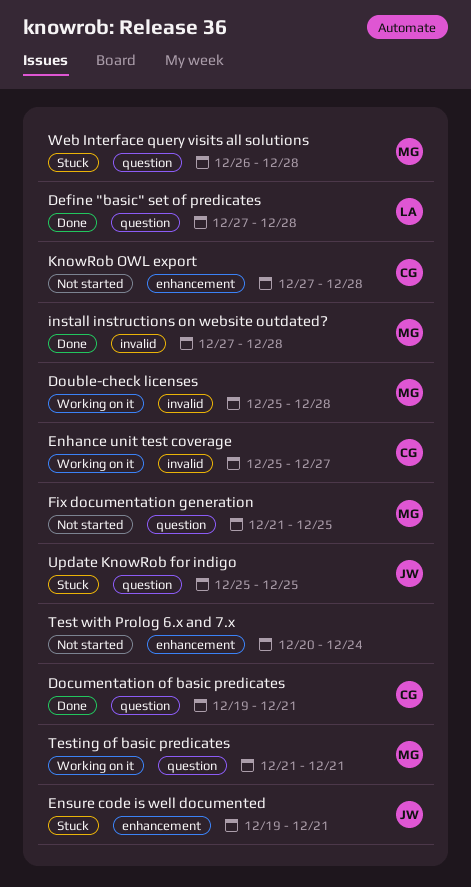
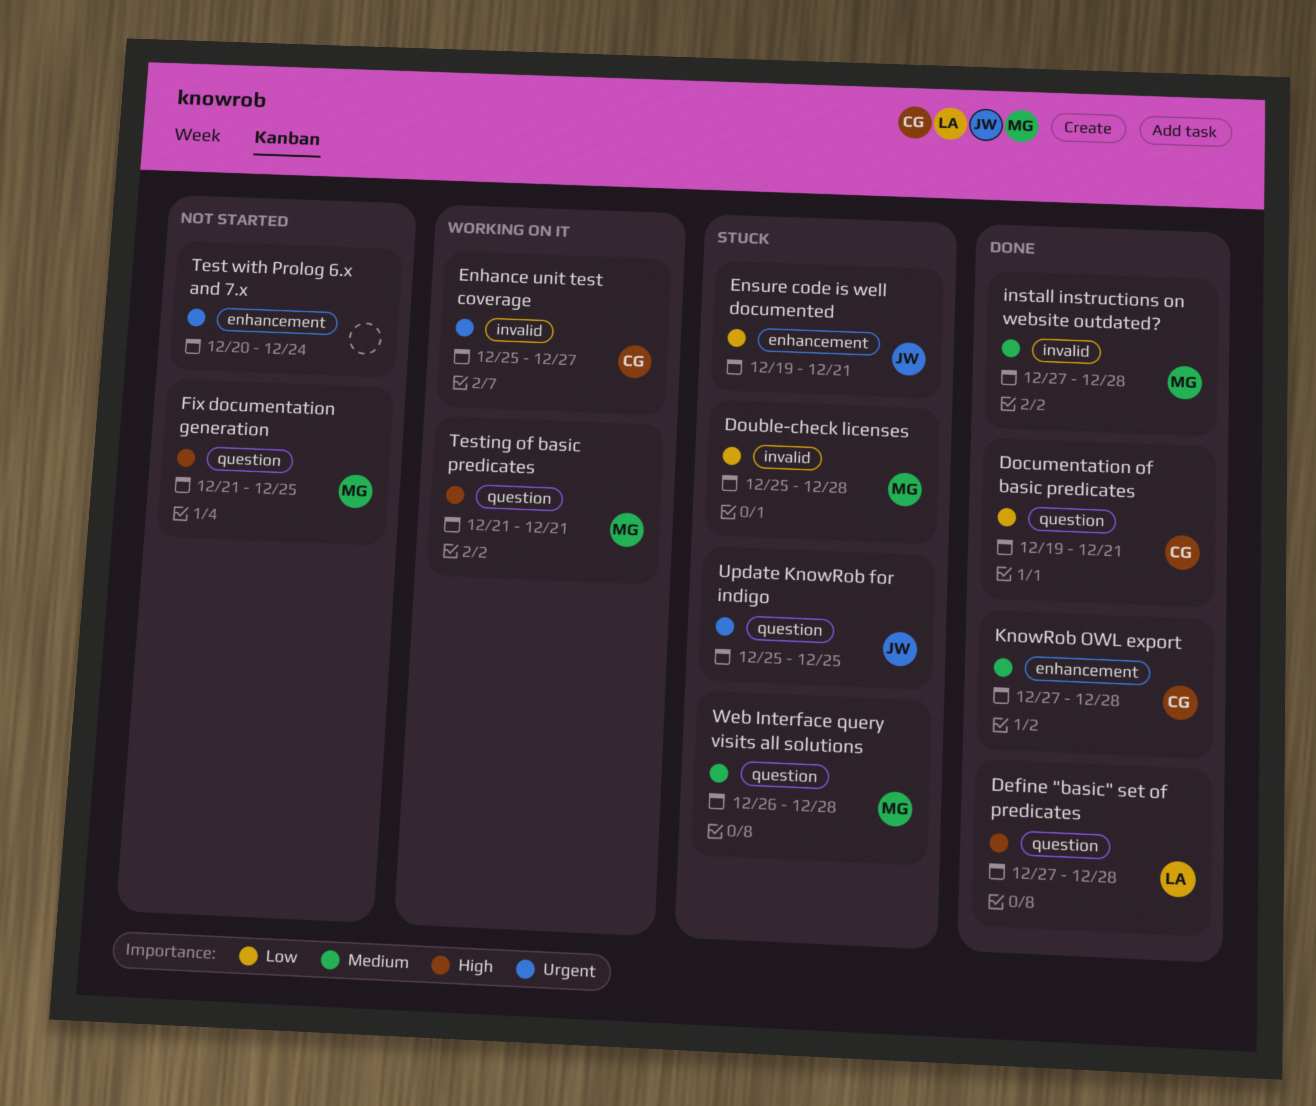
Double-check licenses, status: Working on it -> Stuck
KnowRob OWL export, status: Not started -> Done

